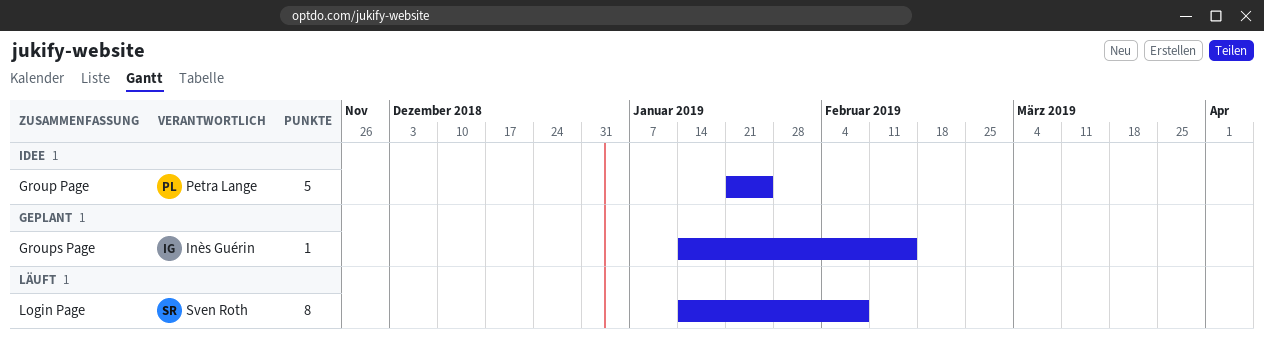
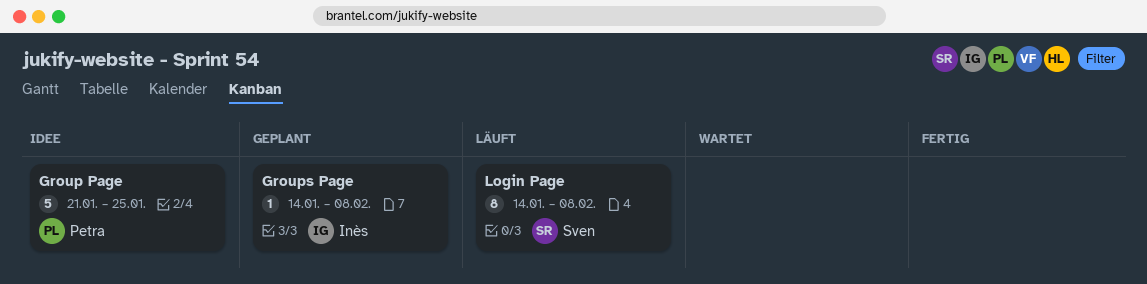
Groups Page, due: Feb 15 -> Feb 8

